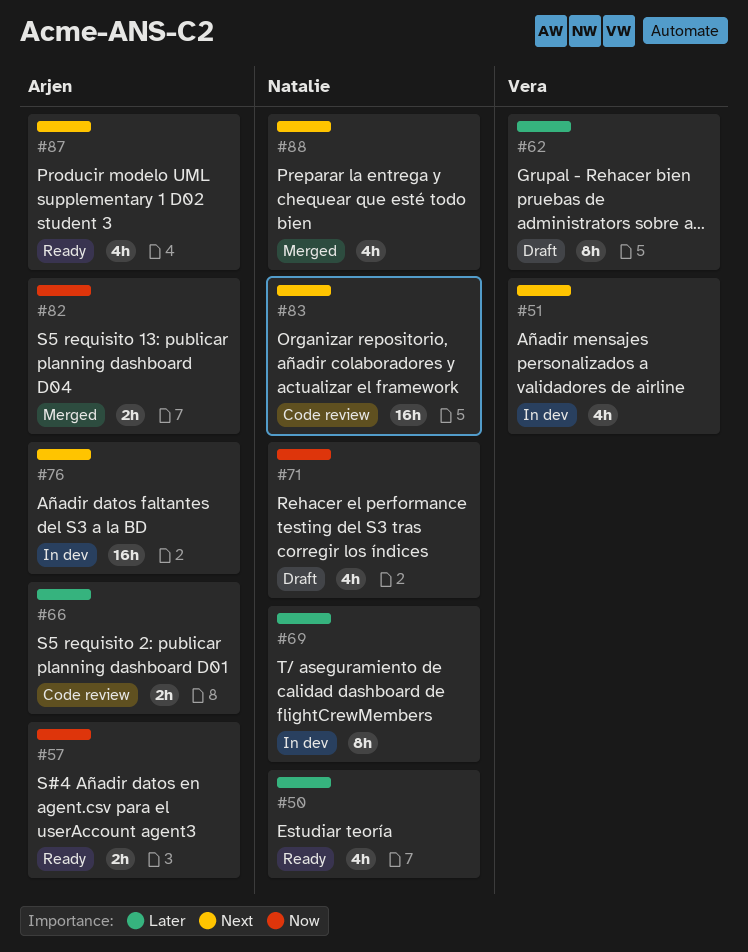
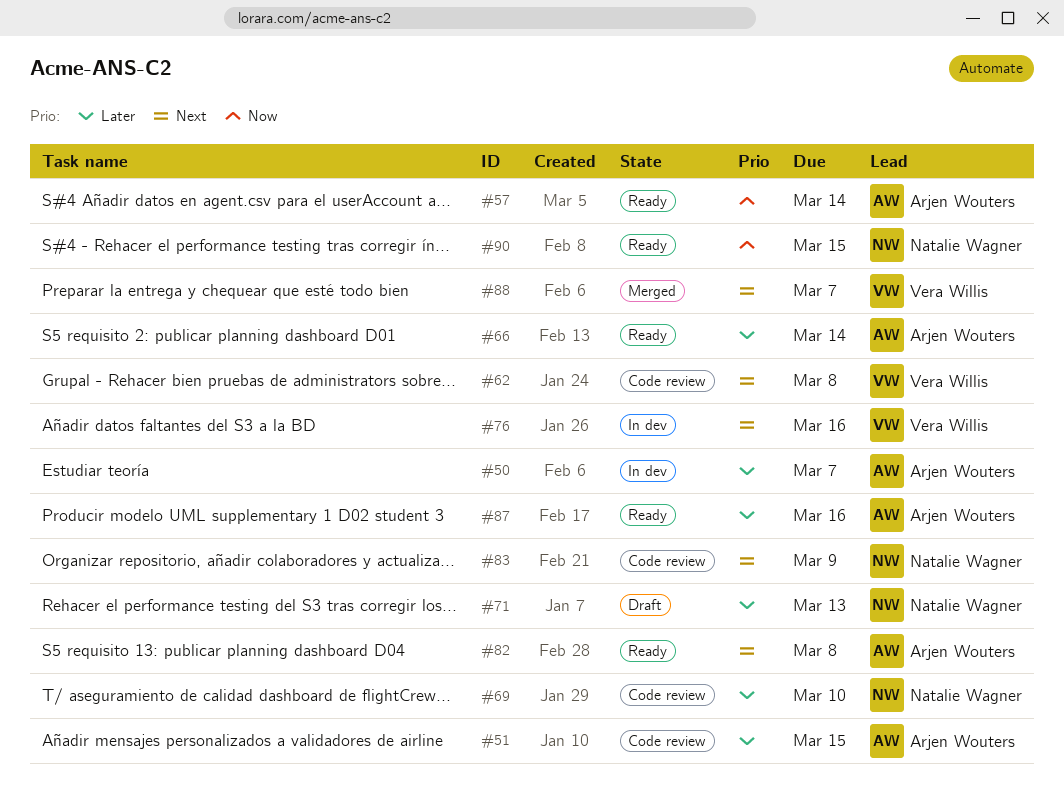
#50, status: Ready -> In dev
#50, owner: Natalie Wagner -> Arjen Wouters
#51, status: In dev -> Code review
#51, owner: Vera Willis -> Arjen Wouters
#51, priority: Next -> Later
#62, status: Draft -> Code review
#62, priority: Later -> Next
#66, status: Code review -> Ready
#69, status: In dev -> Code review
#71, priority: Now -> Later
#76, owner: Arjen Wouters -> Vera Willis
#82, status: Merged -> Ready
#82, priority: Now -> Next
#87, priority: Next -> Later
#88, owner: Natalie Wagner -> Vera Willis
#90: none -> present

